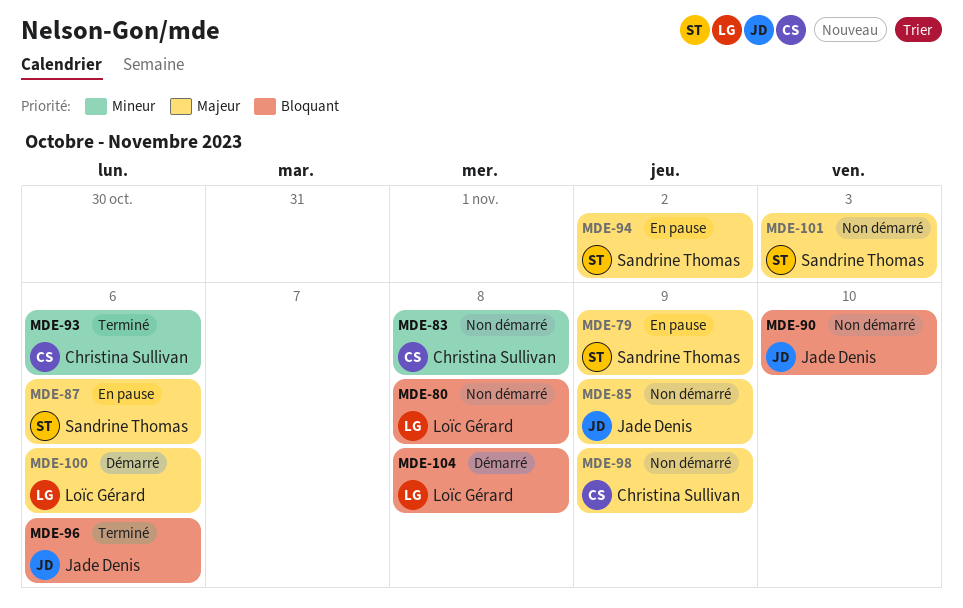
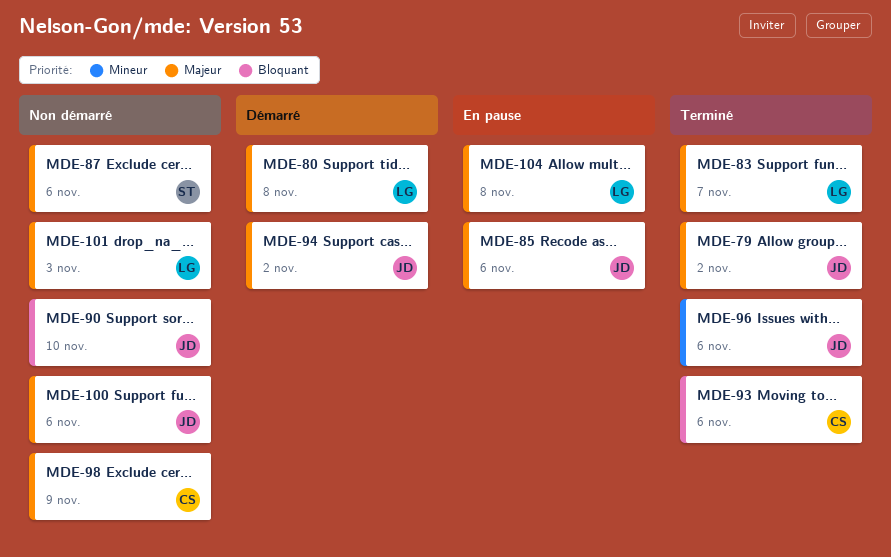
MDE-79, status: En pause -> Terminé
MDE-79, owner: Sandrine Thomas -> Jade Denis
MDE-79, due: Nov 9 -> Nov 2
MDE-80, status: Non démarré -> Démarré
MDE-80, priority: Bloquant -> Majeur
MDE-83, status: Non démarré -> Terminé
MDE-83, owner: Christina Sullivan -> Loïc Gérard
MDE-83, priority: Mineur -> Majeur
MDE-83, due: Nov 8 -> Nov 7
MDE-85, status: Non démarré -> En pause
MDE-85, due: Nov 9 -> Nov 6
MDE-87, status: En pause -> Non démarré
MDE-93, priority: Mineur -> Bloquant
MDE-94, status: En pause -> Démarré
MDE-94, owner: Sandrine Thomas -> Jade Denis
MDE-96, priority: Bloquant -> Mineur
MDE-100, status: Démarré -> Non démarré
MDE-100, owner: Loïc Gérard -> Jade Denis
MDE-101, owner: Sandrine Thomas -> Loïc Gérard
MDE-104, status: Démarré -> En pause
MDE-104, priority: Bloquant -> Majeur

